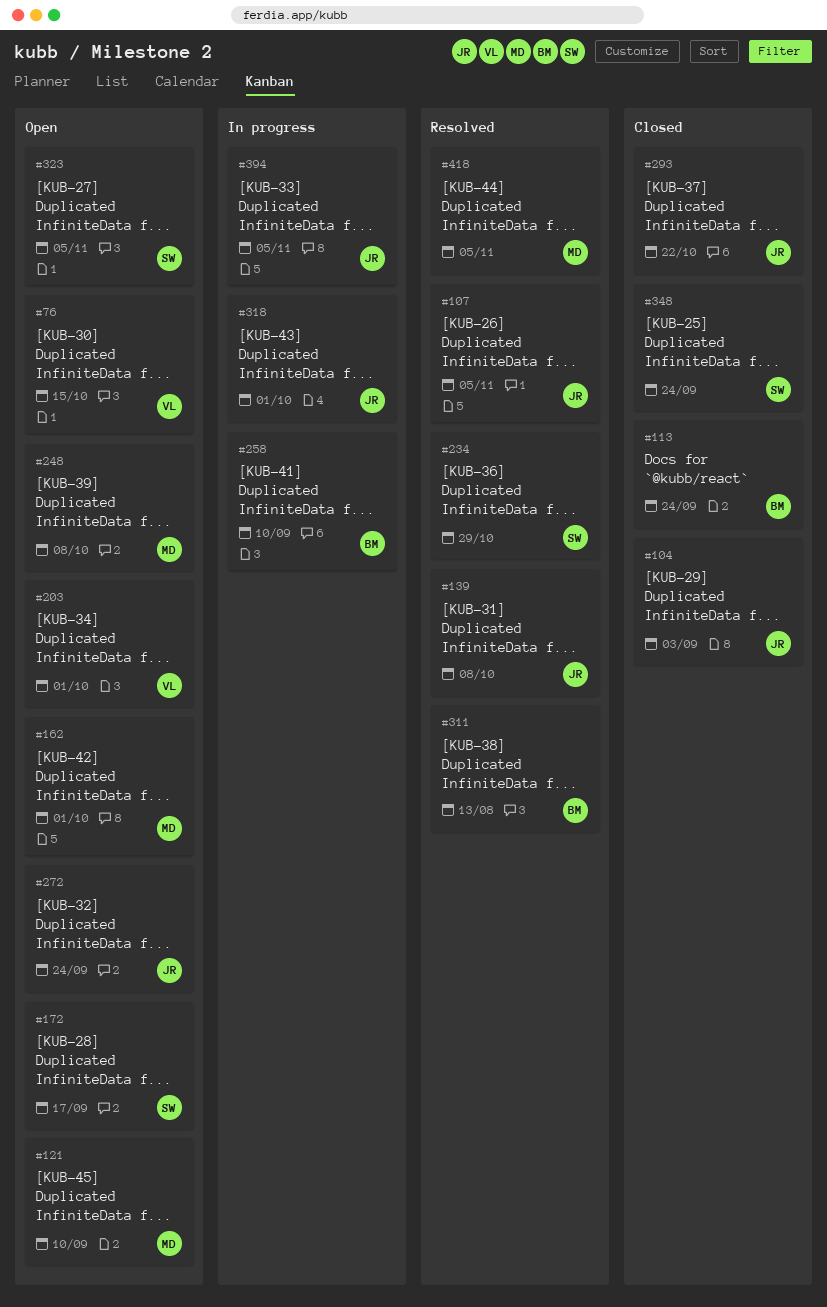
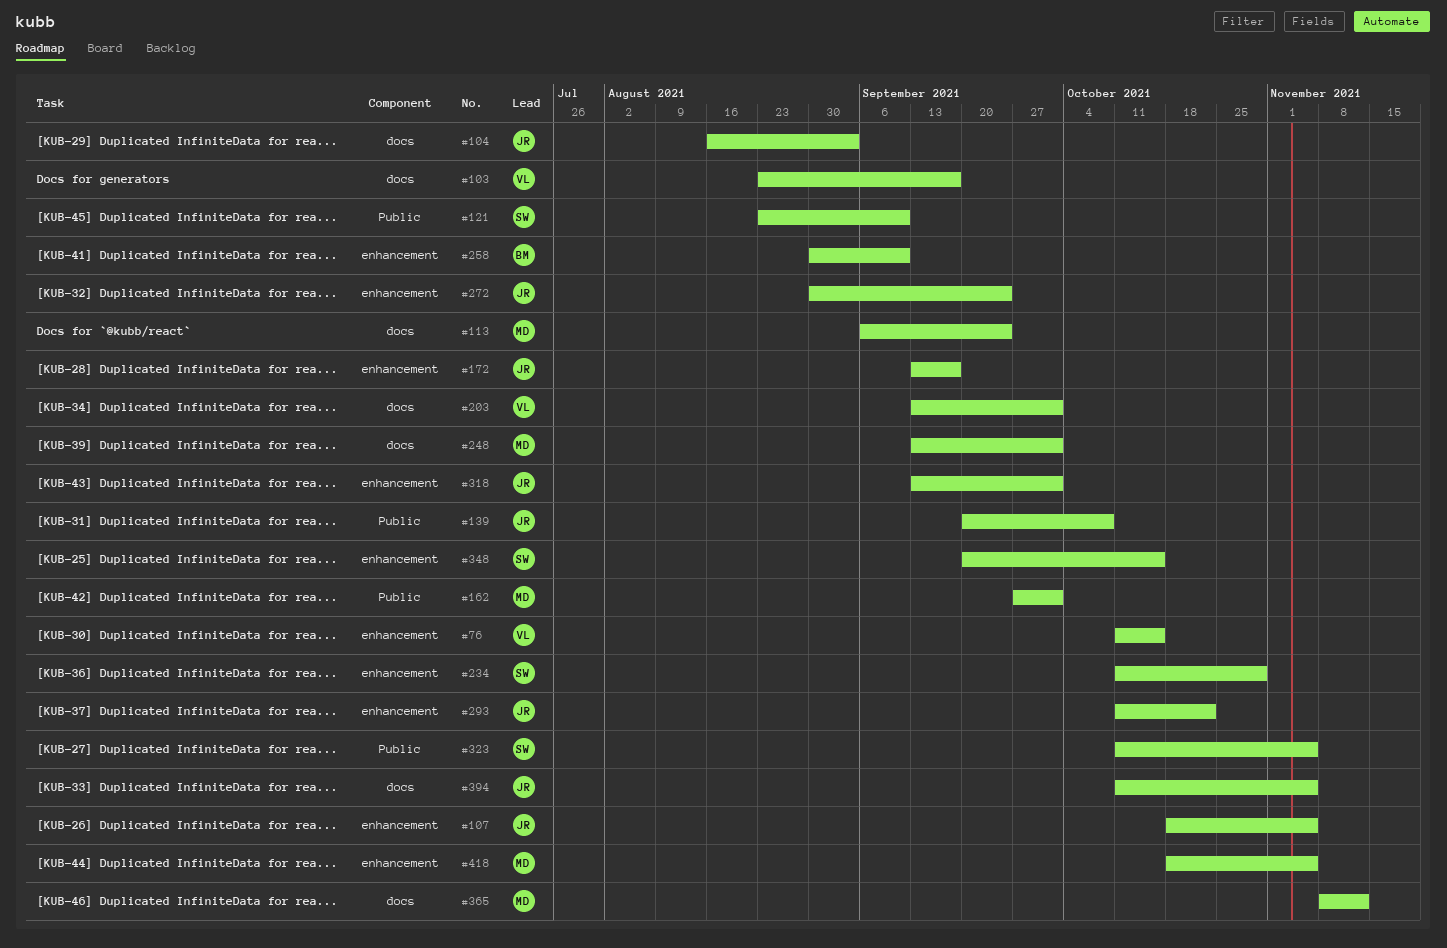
#103: none -> present
#113, owner: BM -> MD
#121, owner: MD -> SW
#172, owner: SW -> JR
#248, due: Oct 8 -> Oct 1
#311: present -> none
#348, due: Sep 24 -> Oct 15
#365: none -> present

